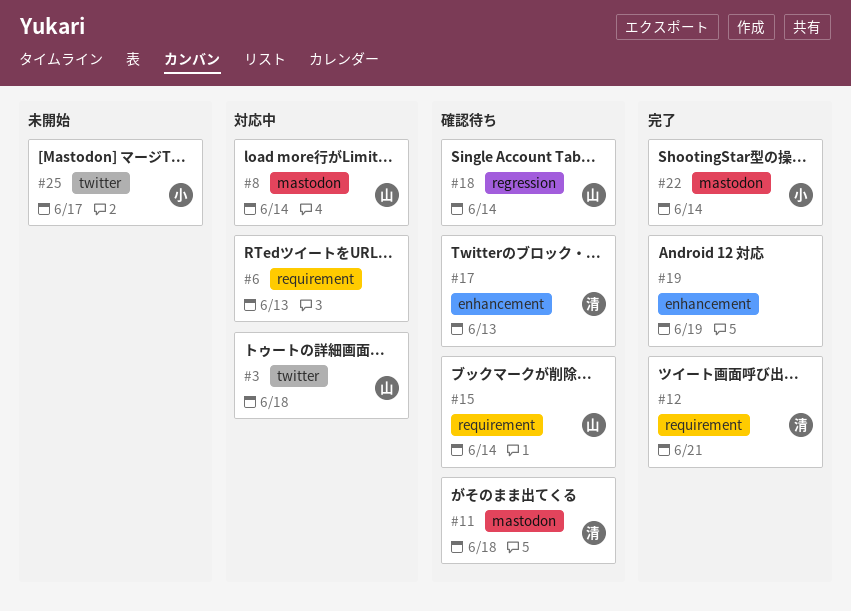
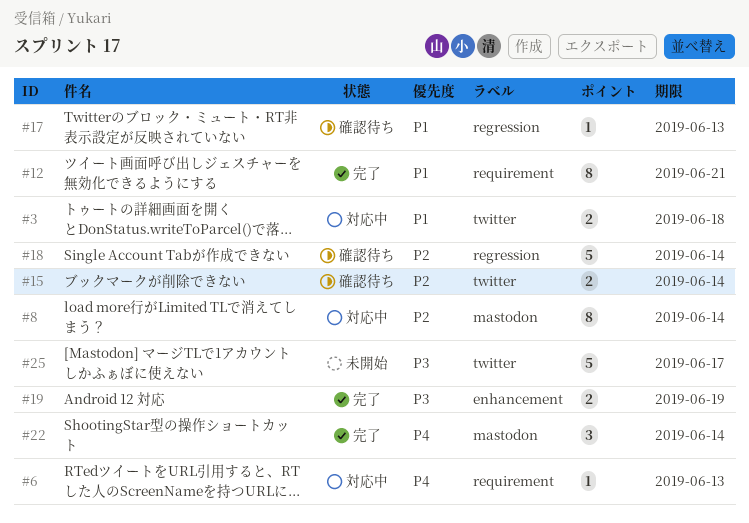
#11: present -> none
#15, label: requirement -> twitter
#17, label: enhancement -> regression

